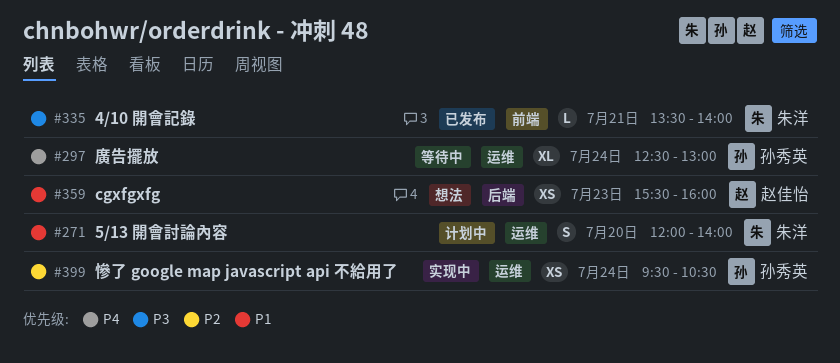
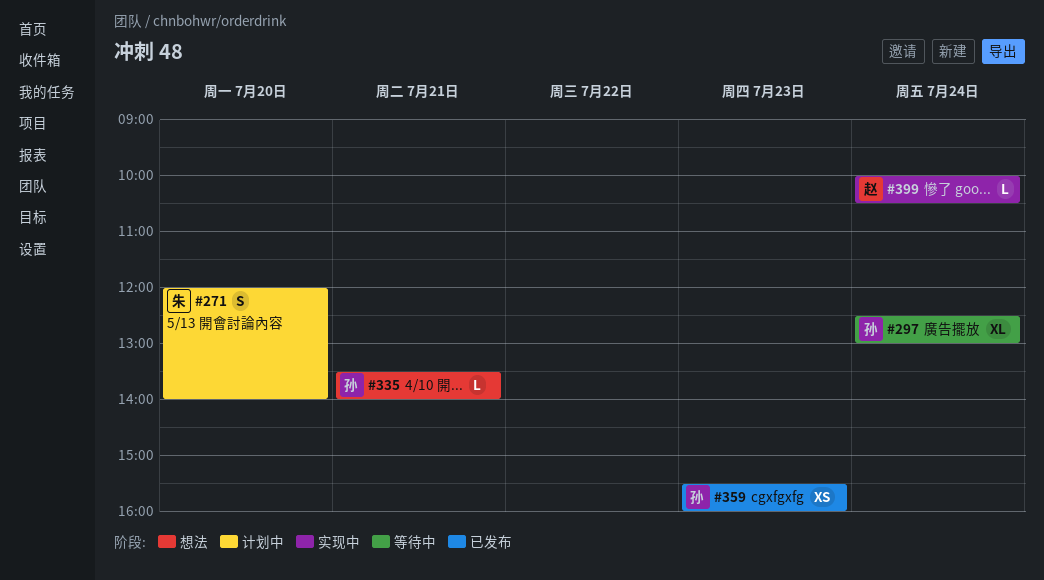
#335, status: 已发布 -> 想法
#335, owner: 朱洋 -> 孙秀英
#359, status: 想法 -> 已发布
#359, owner: 赵佳怡 -> 孙秀英
#399, owner: 孙秀英 -> 赵佳怡
#399, estimate: XS -> L
#399, begins: 09:30 -> 10:00

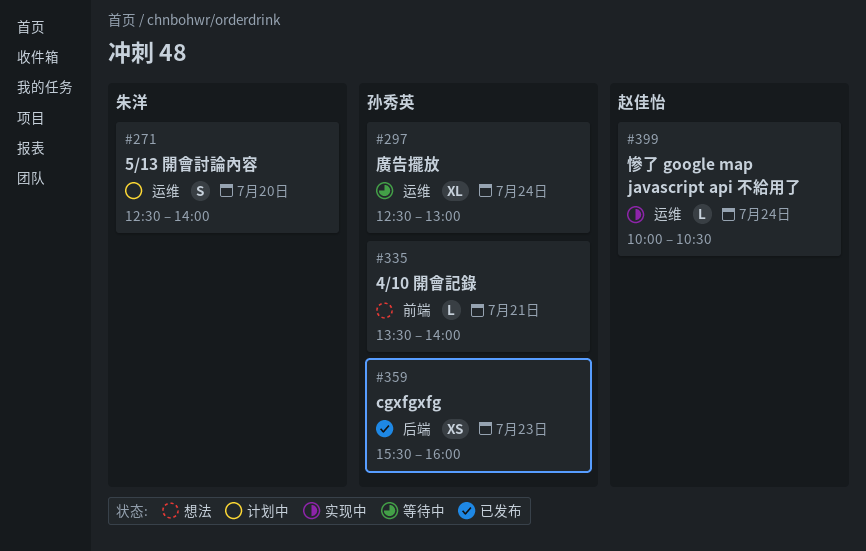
#271, begins: 12:00 -> 12:30

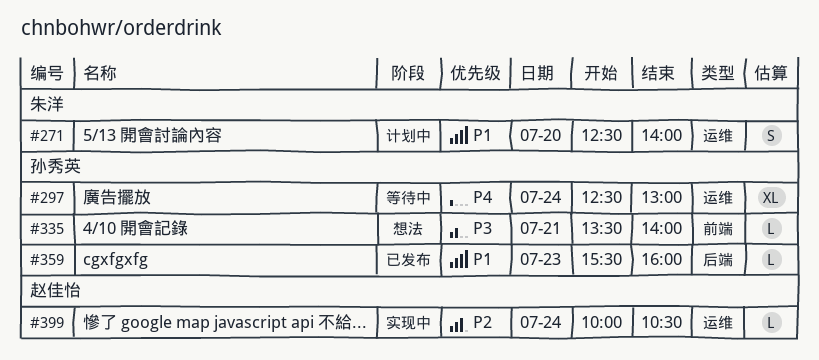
#359, estimate: XS -> L

